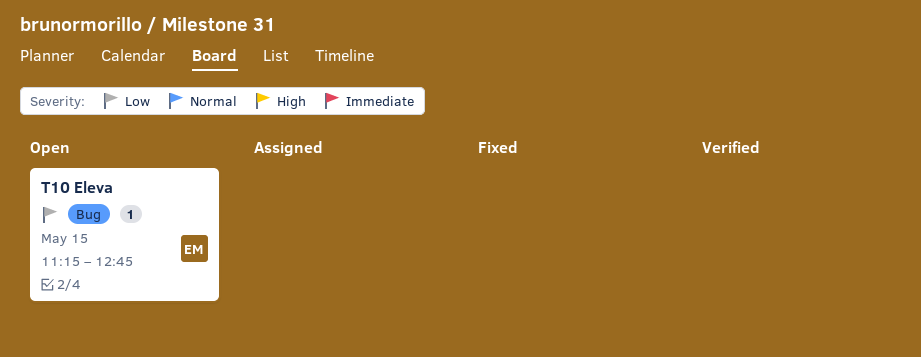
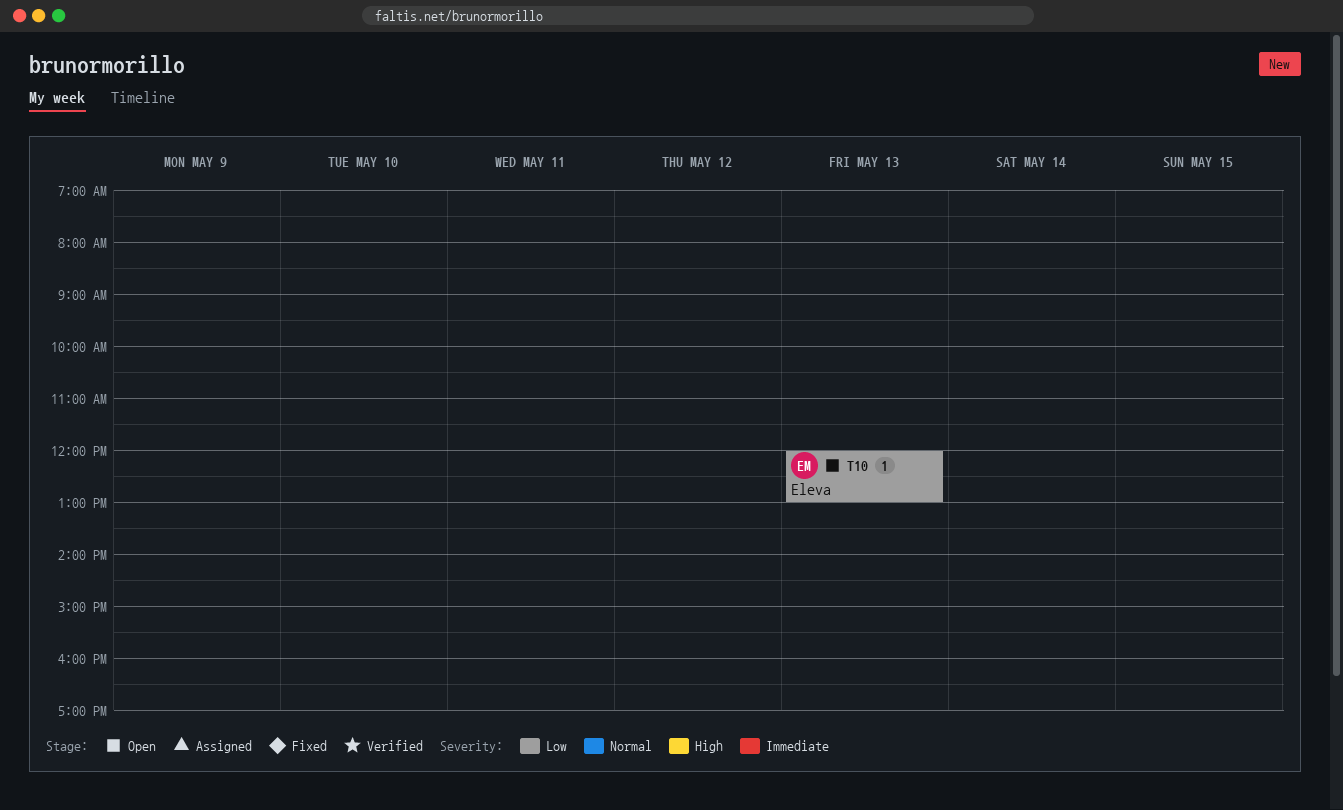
T10, day: May 15 -> May 13
T10, begins: 11:15 -> 12:00
T10, ends: 12:45 -> 13:00

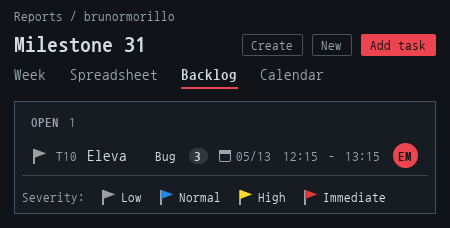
T10, estimate: 1 -> 3
T10, begins: 12:00 -> 12:15
T10, ends: 13:00 -> 13:15

